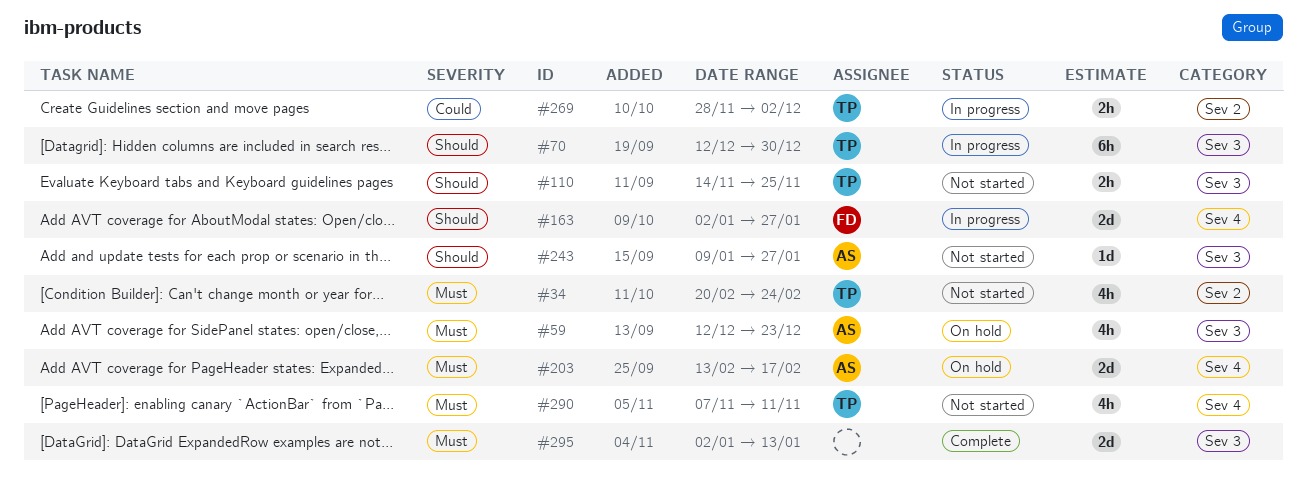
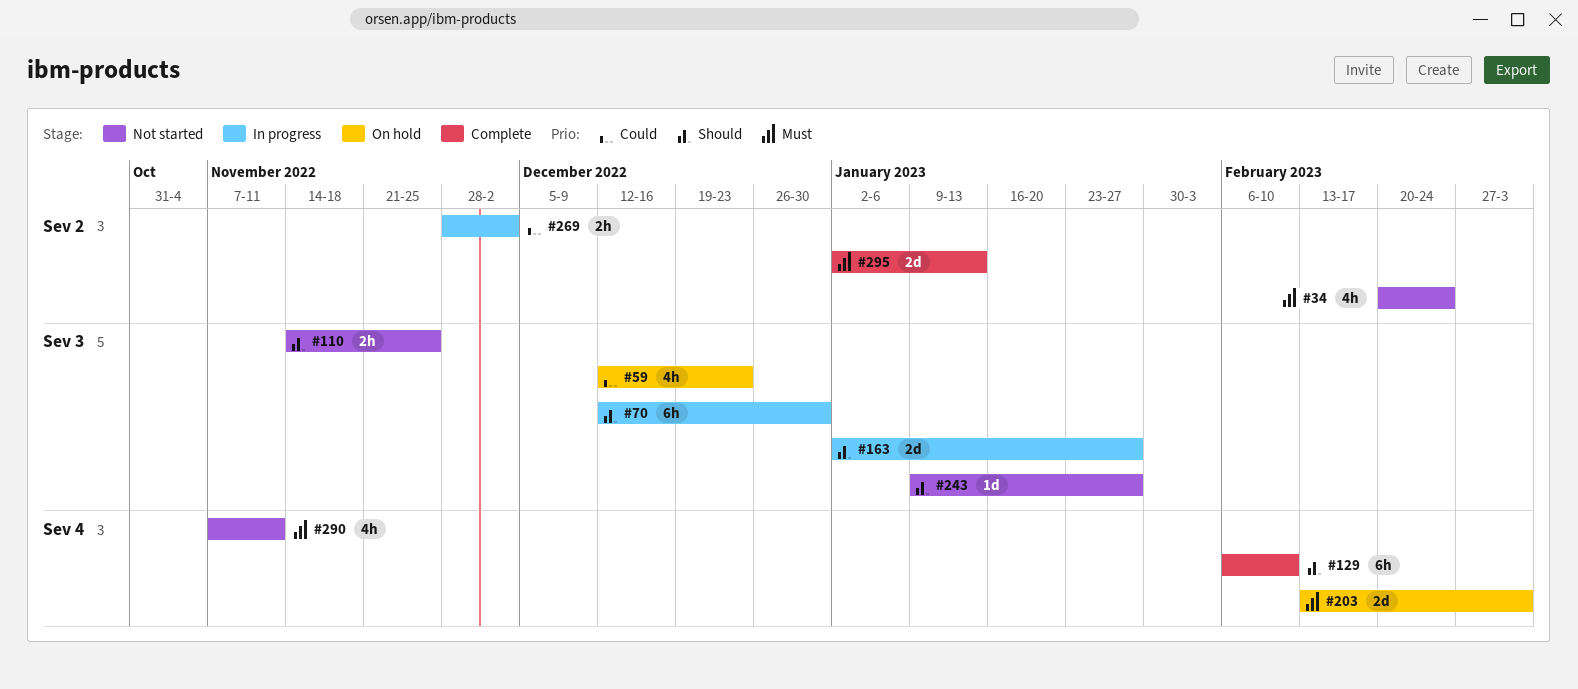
#59, priority: Must -> Could
#129: none -> present
#163, label: Sev 4 -> Sev 3
#203, due: Feb 17 -> Mar 3
#295, label: Sev 3 -> Sev 2

